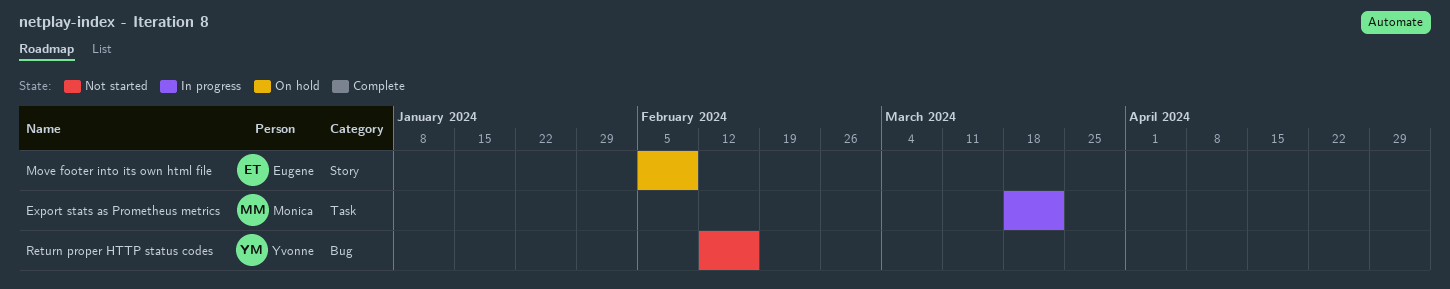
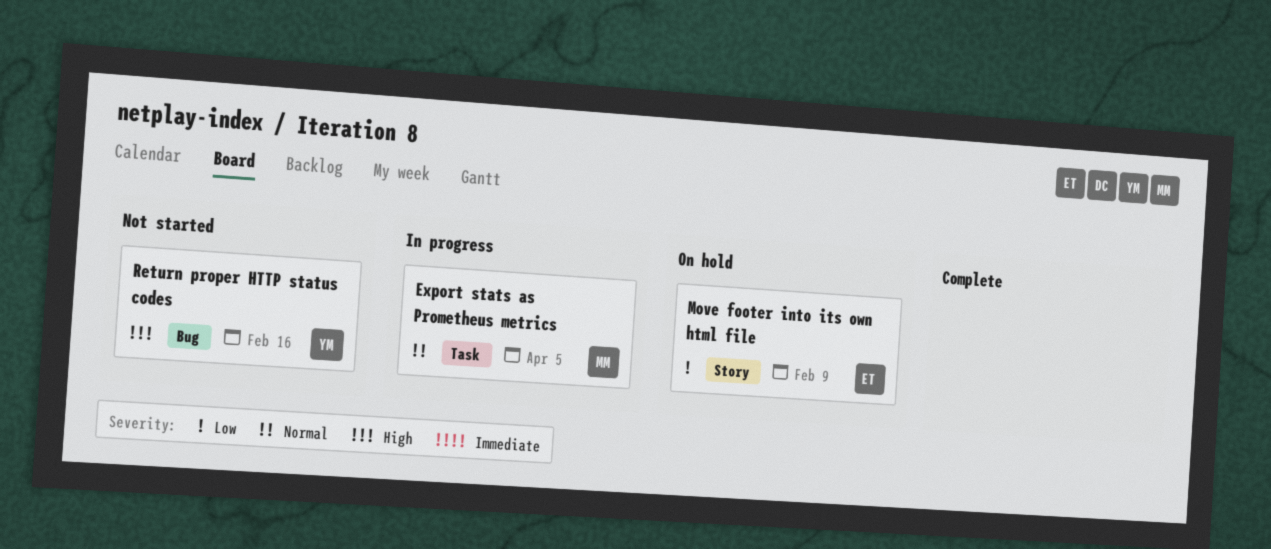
Export stats as Prometheus metrics, due: Mar 22 -> Apr 5

